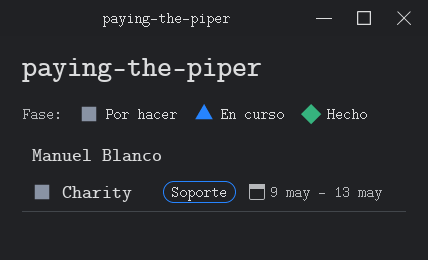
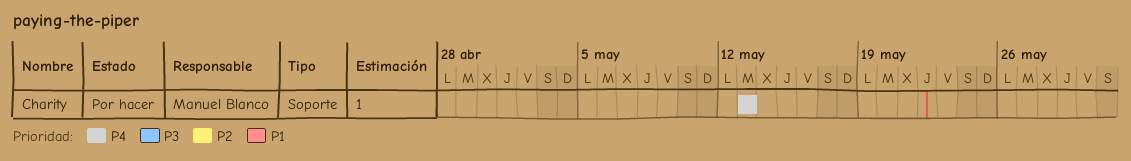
Charity, start: May 9 -> May 13

